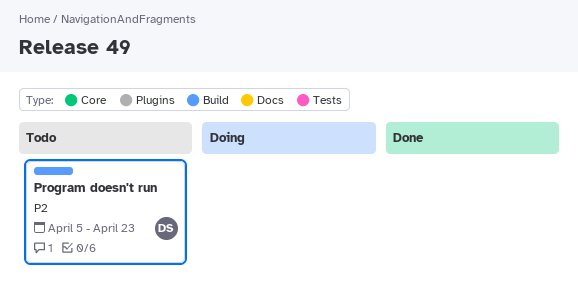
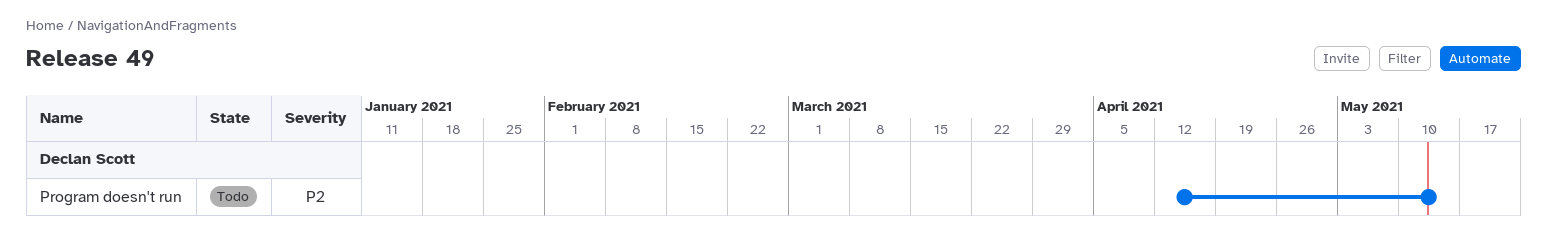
Program doesn't run, start: Apr 5 -> Apr 12
Program doesn't run, due: Apr 23 -> May 14

